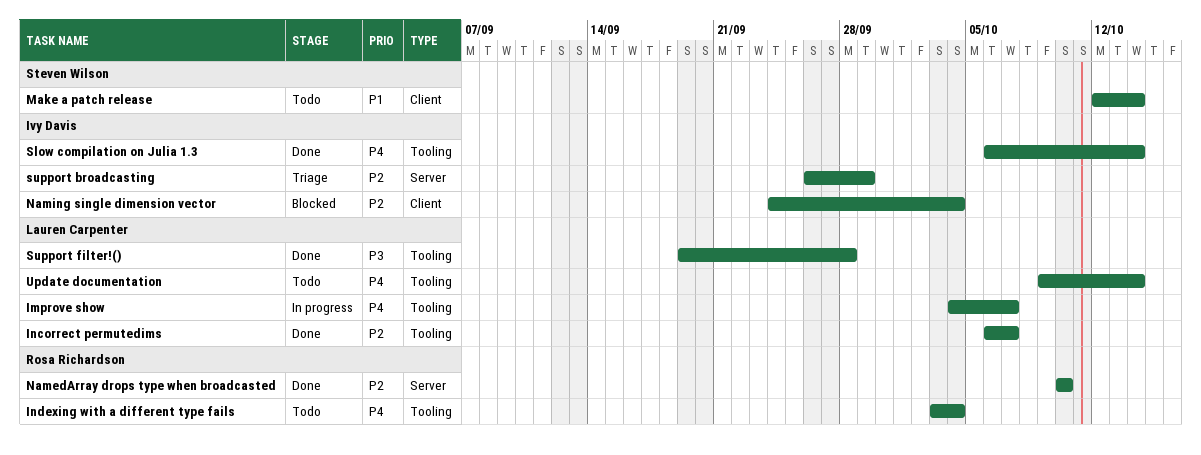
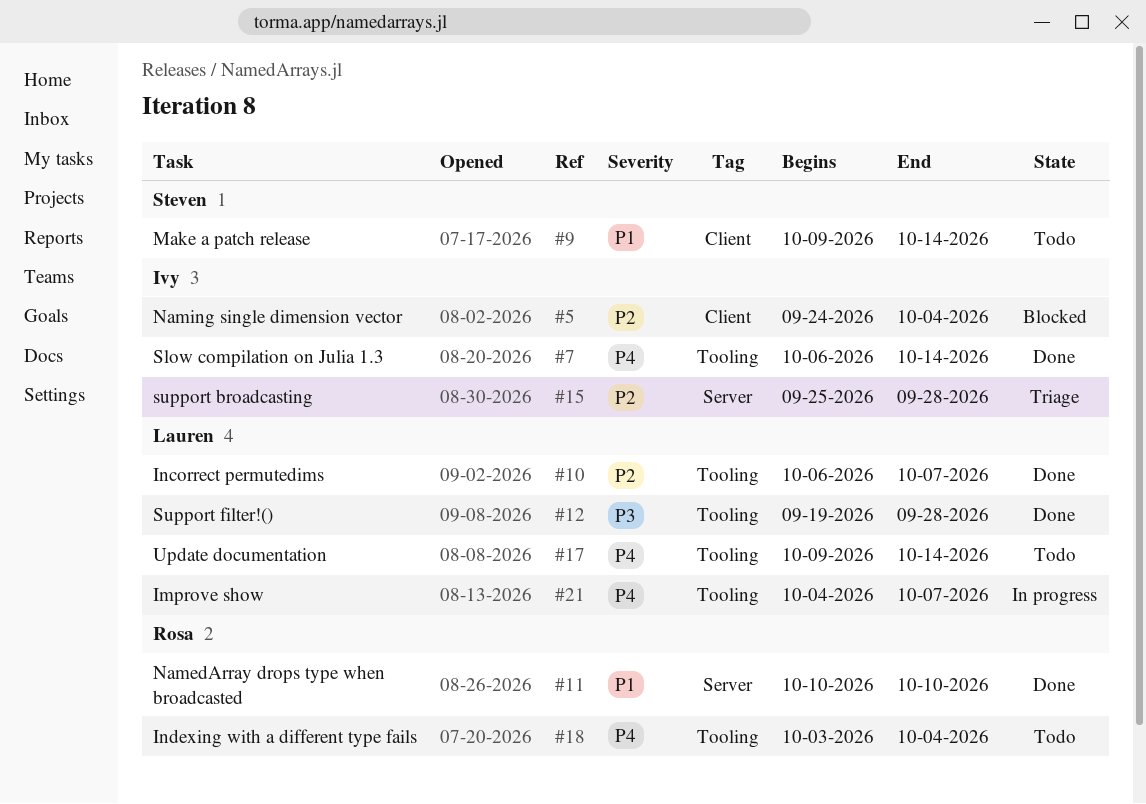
Make a patch release, start: Oct 12 -> Oct 9
NamedArray drops type when broadcasted, priority: P2 -> P1
support broadcasting, start: Sep 26 -> Sep 25
support broadcasting, due: Sep 29 -> Sep 28

